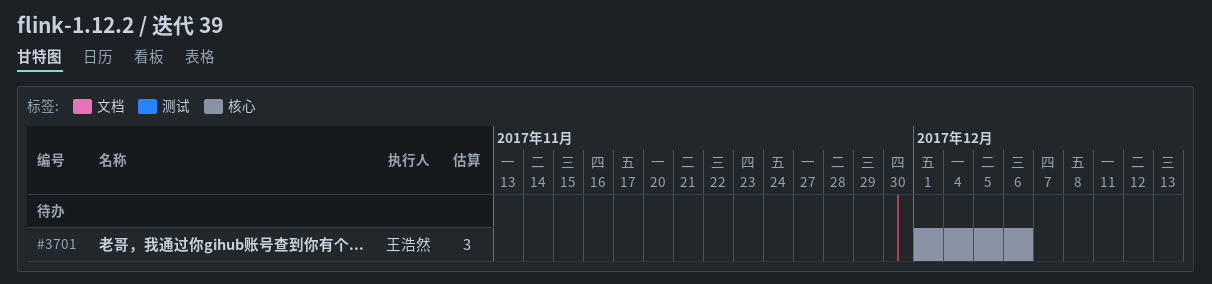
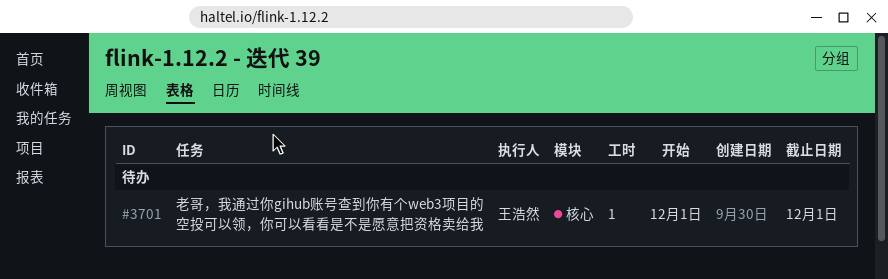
#3701, estimate: 3 -> 1
#3701, due: Dec 6 -> Dec 1

